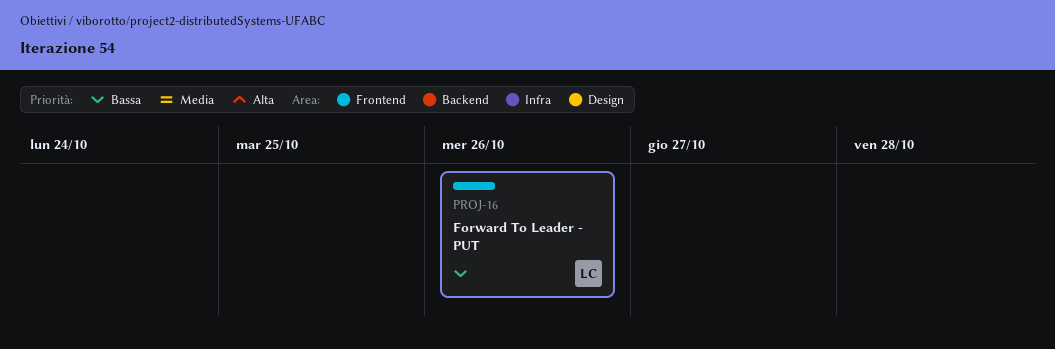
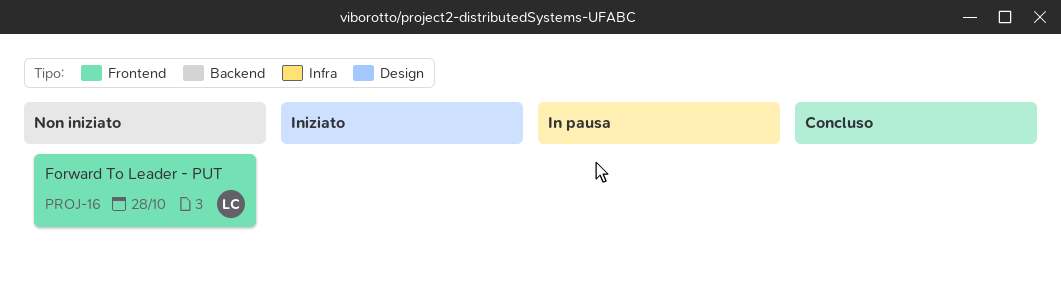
PROJ-16, due: Oct 26 -> Oct 28

